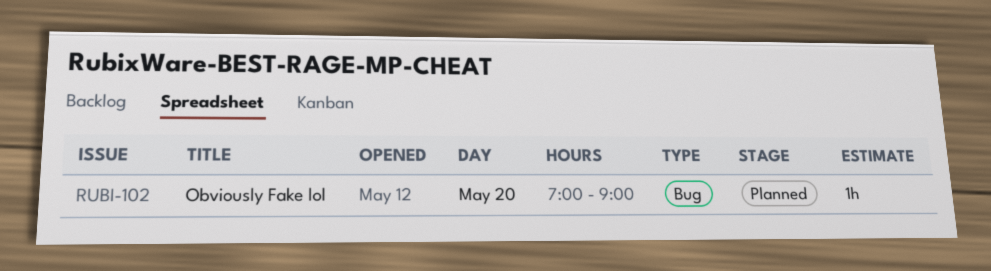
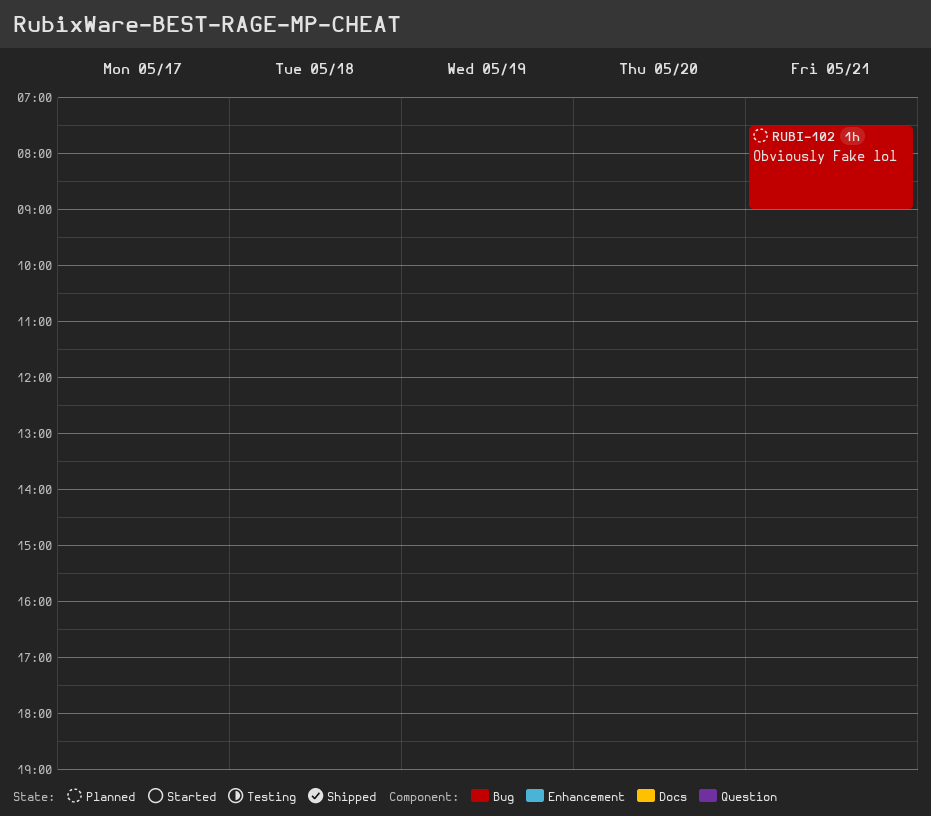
RUBI-102, day: May 20 -> May 21
RUBI-102, begins: 07:00 -> 07:30

